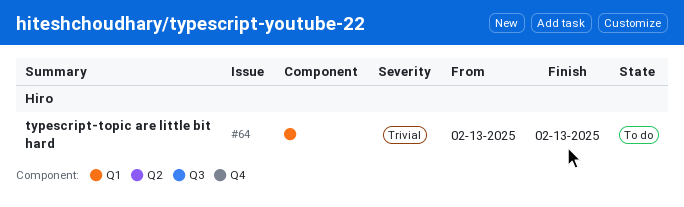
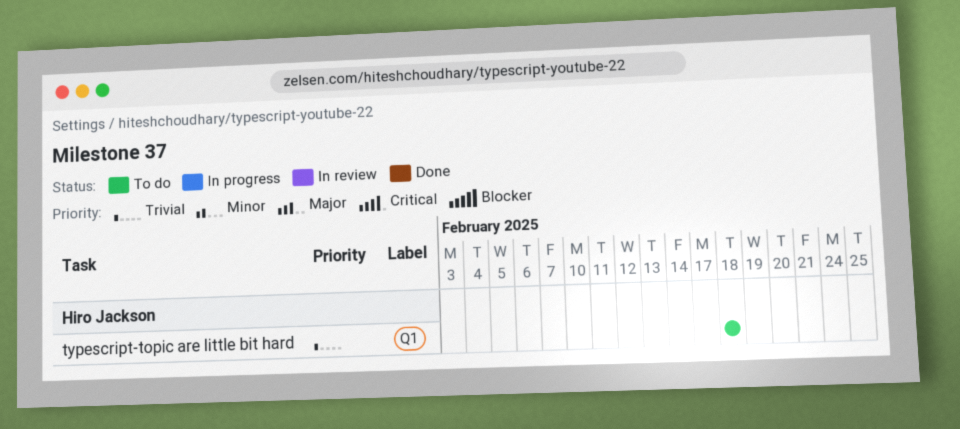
typescript-topic are little bit hard, start: Feb 13 -> Feb 18
typescript-topic are little bit hard, due: Feb 13 -> Feb 18

